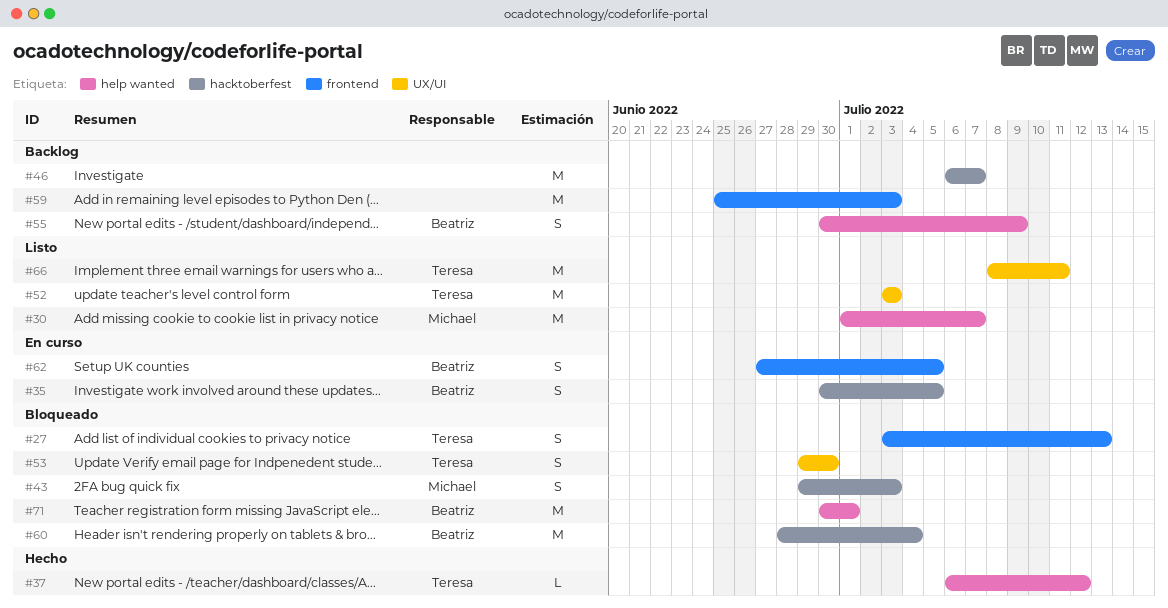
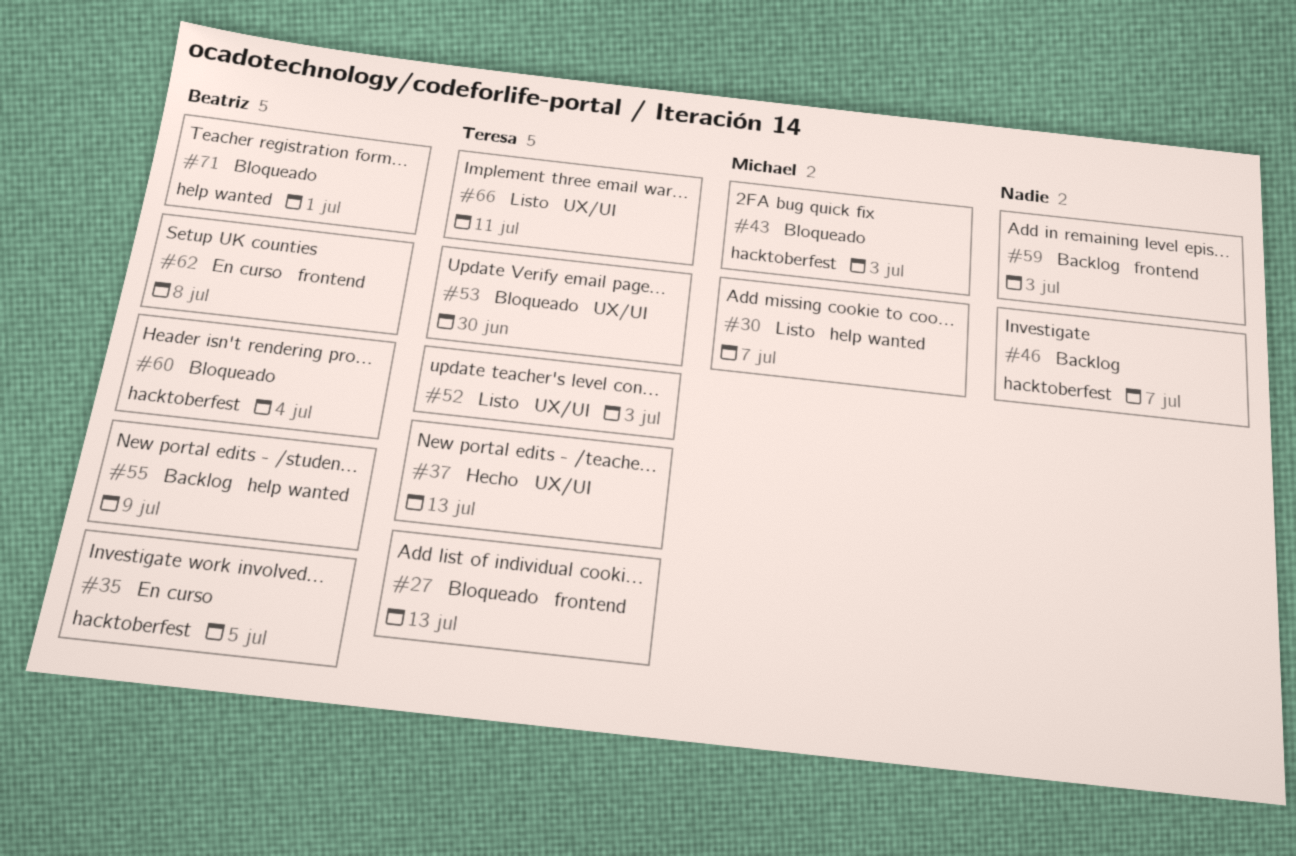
#37, label: help wanted -> UX/UI
#37, due: Jul 12 -> Jul 13
#62, due: Jul 5 -> Jul 8

